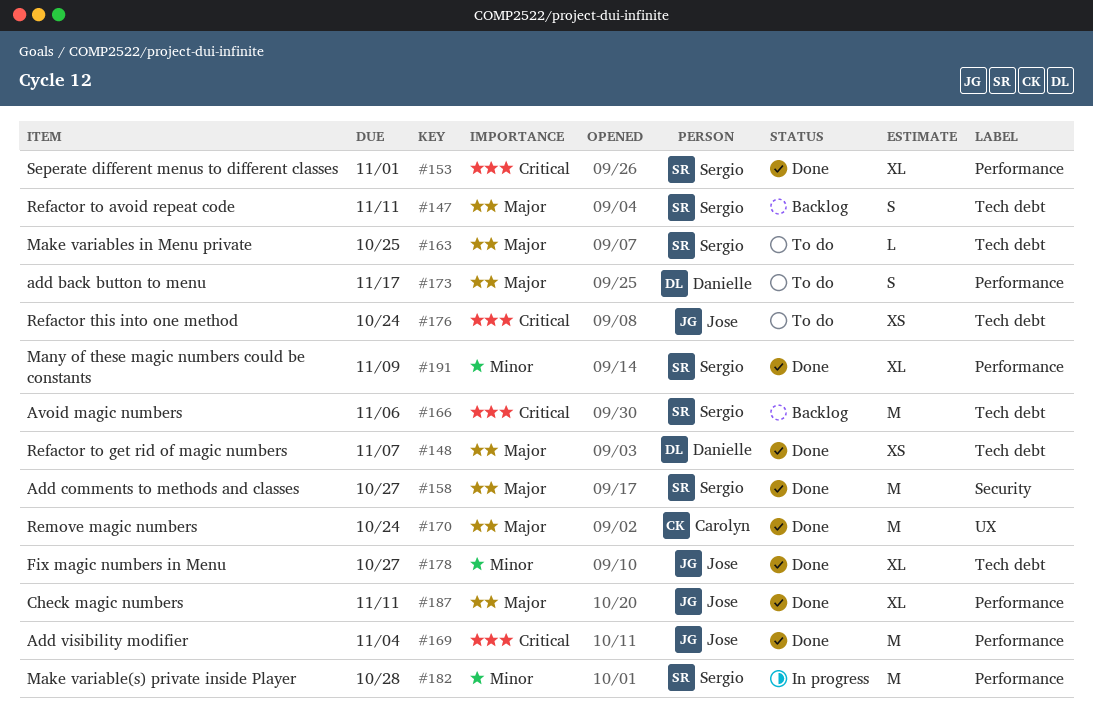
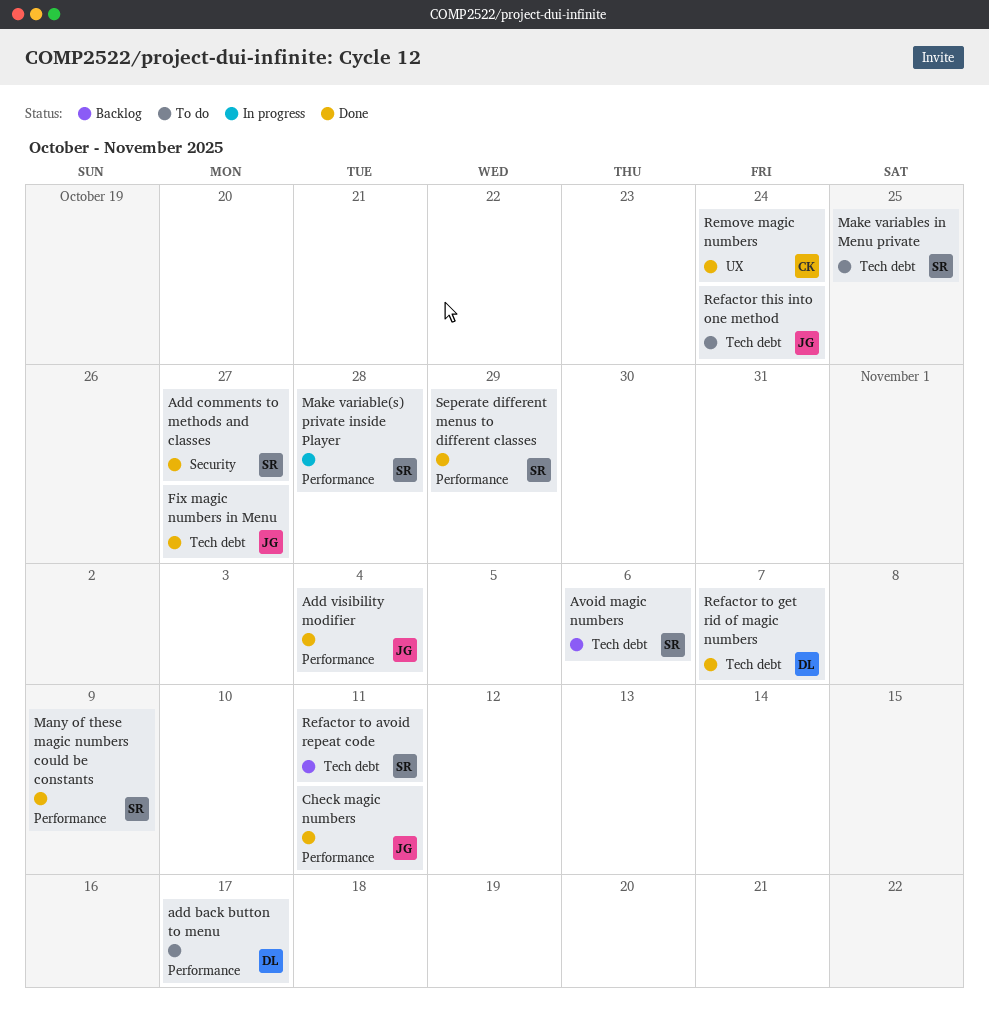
Seperate different menus to different classes, due: Nov 1 -> Oct 29

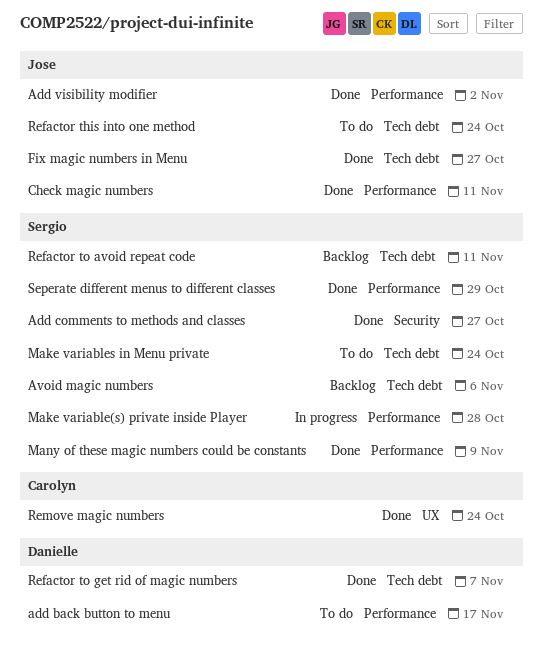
Add visibility modifier, due: Nov 4 -> Nov 2
Make variables in Menu private, due: Oct 25 -> Oct 24

